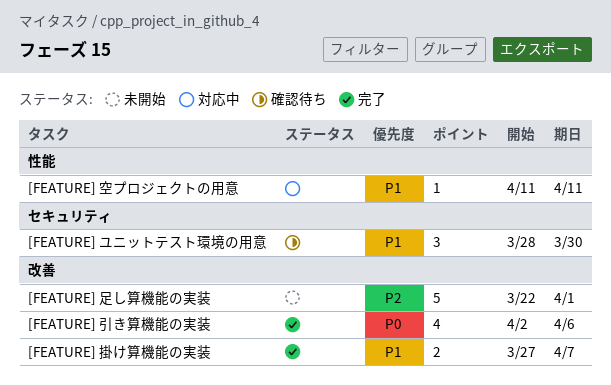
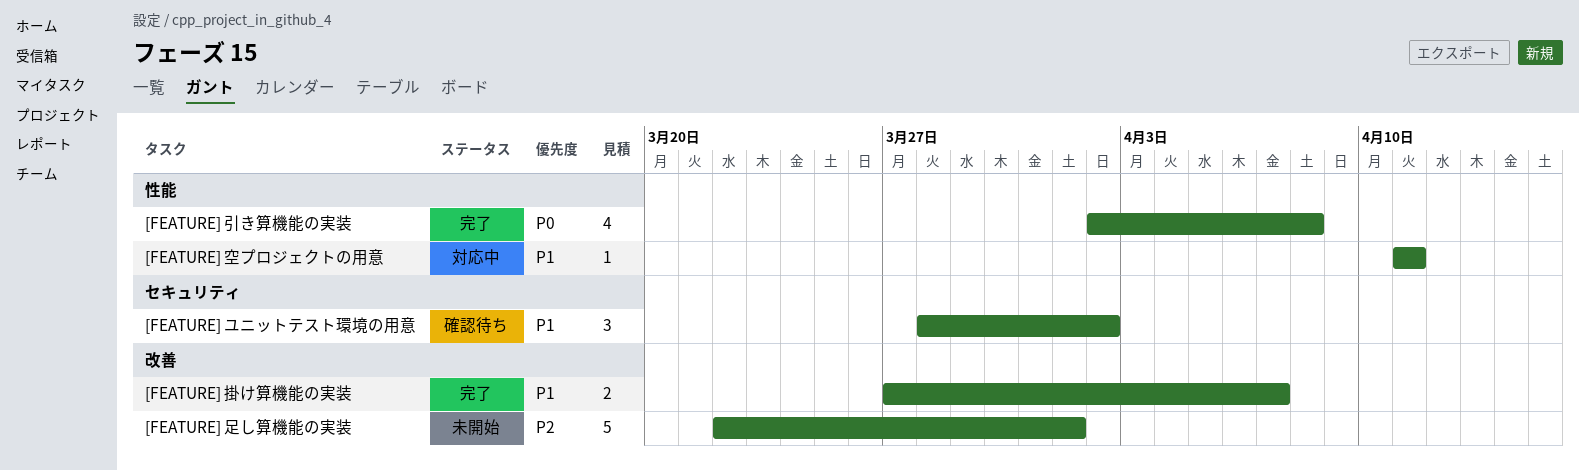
[FEATURE] ユニットテスト環境の用意, due: Mar 30 -> Apr 2
[FEATURE] 引き算機能の実装, label: 改善 -> 性能
[FEATURE] 引き算機能の実装, due: Apr 6 -> Apr 8

